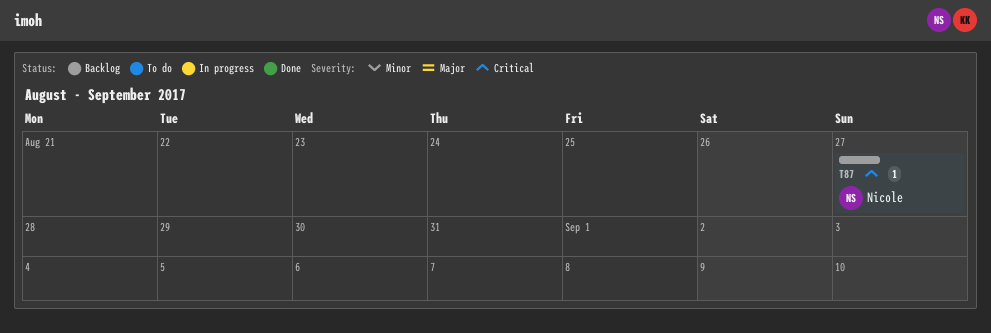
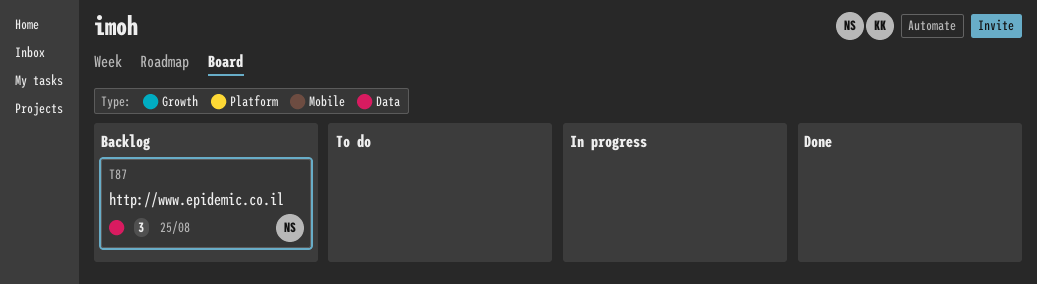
T87, estimate: 1 -> 3
T87, due: Aug 27 -> Aug 25

